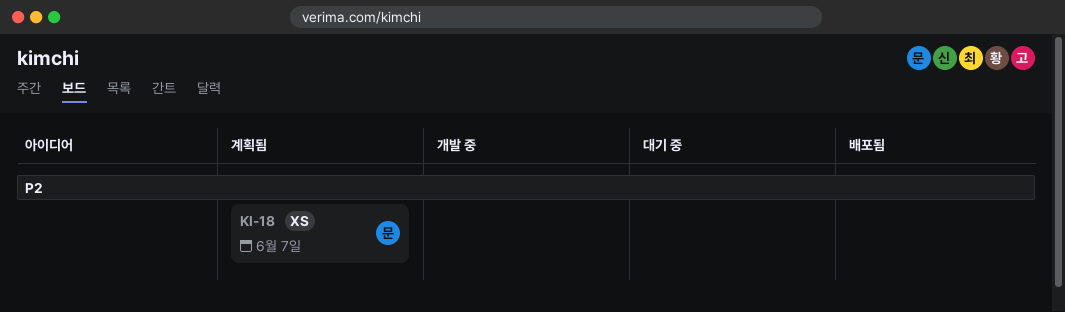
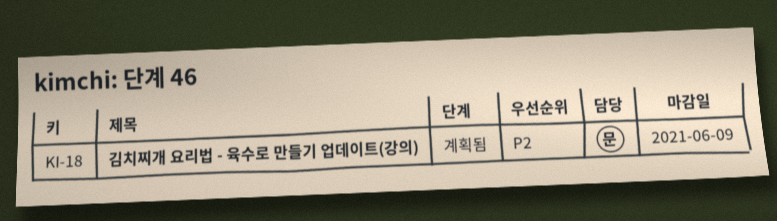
KI-18, due: Jun 7 -> Jun 9

